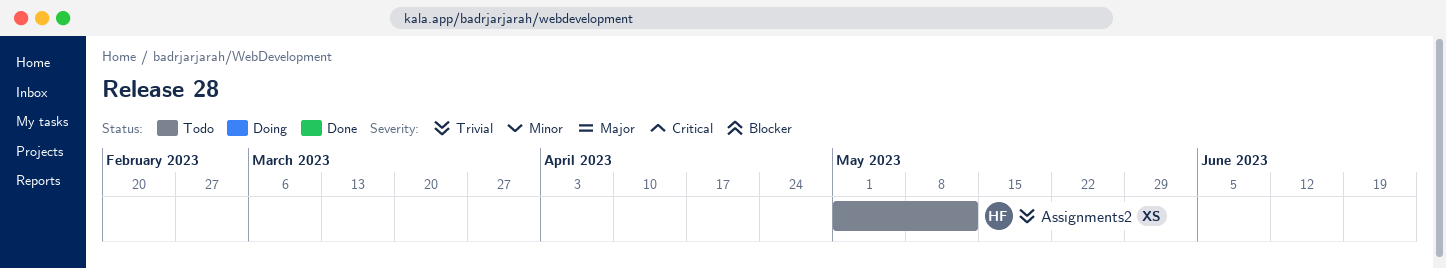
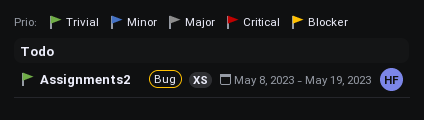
Assignments2, start: May 1 -> May 8
Assignments2, due: May 12 -> May 19

